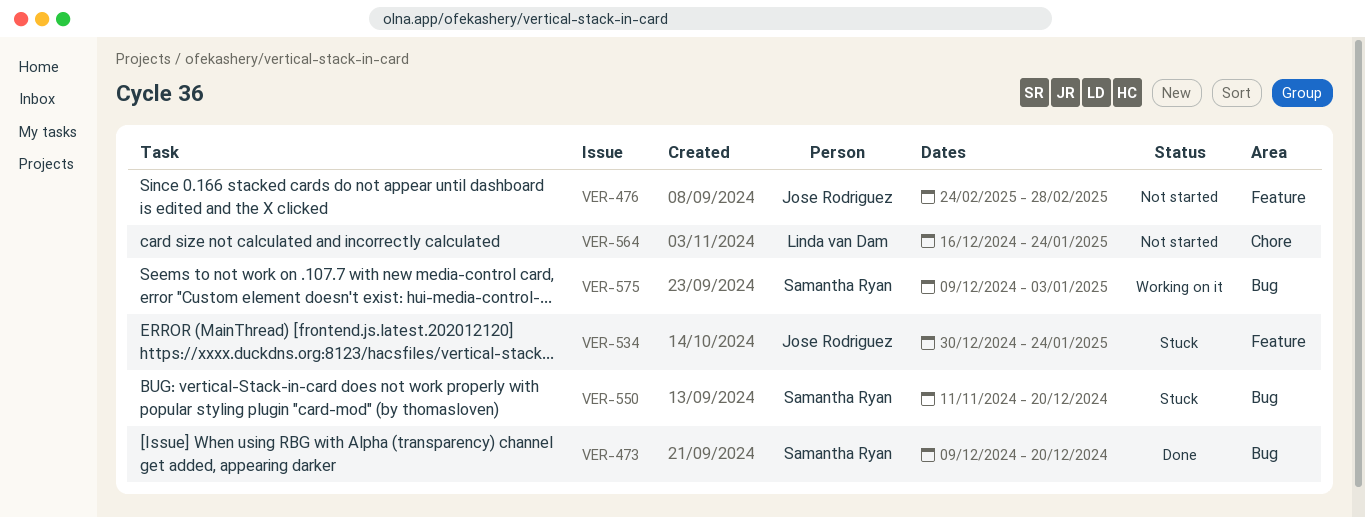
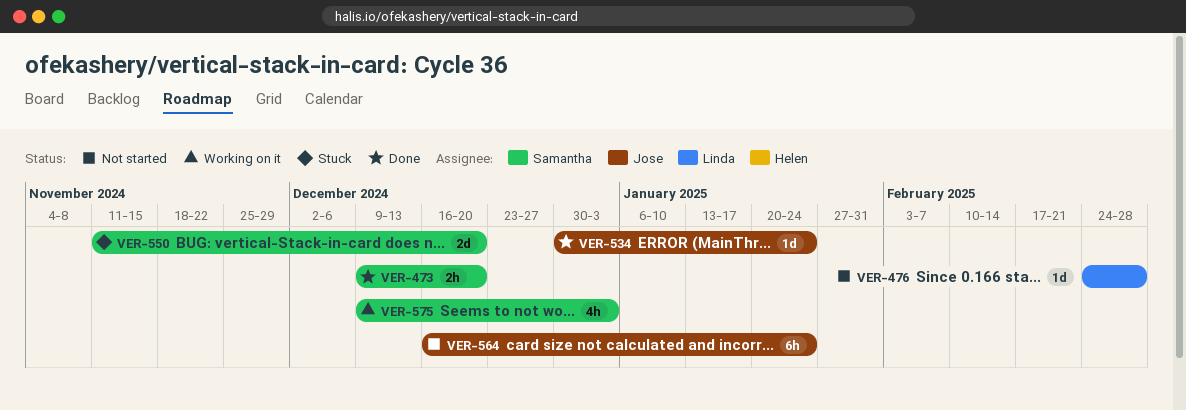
VER-476, owner: Jose Rodriguez -> Linda van Dam
VER-534, status: Stuck -> Done
VER-564, owner: Linda van Dam -> Jose Rodriguez

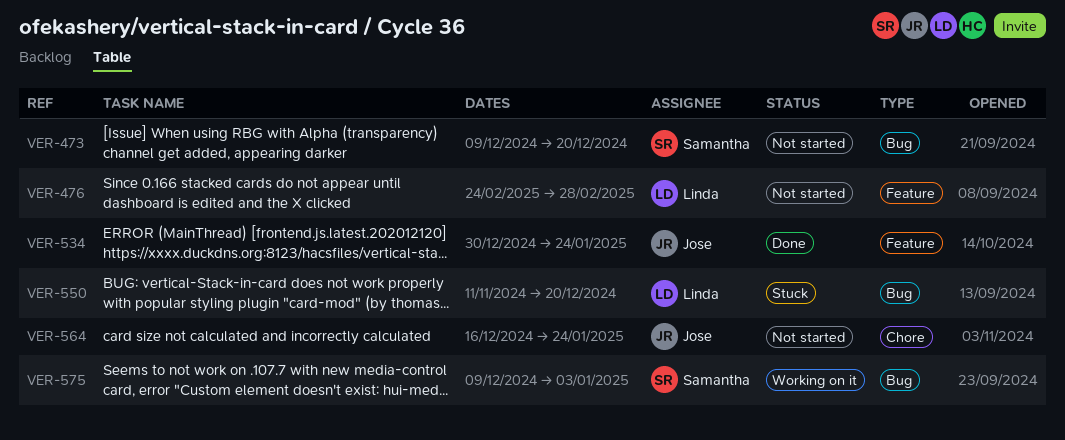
VER-473, status: Done -> Not started
VER-550, owner: Samantha -> Linda

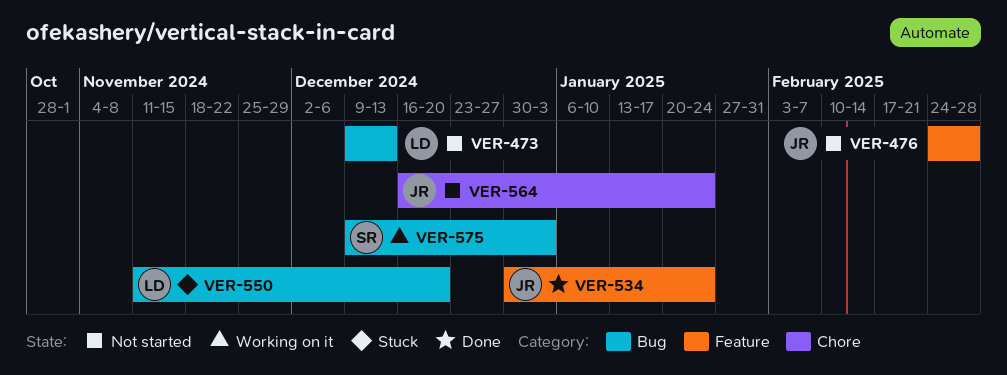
VER-473, owner: Samantha -> Linda
VER-473, due: Dec 20 -> Dec 13
VER-476, owner: Linda -> Jose

